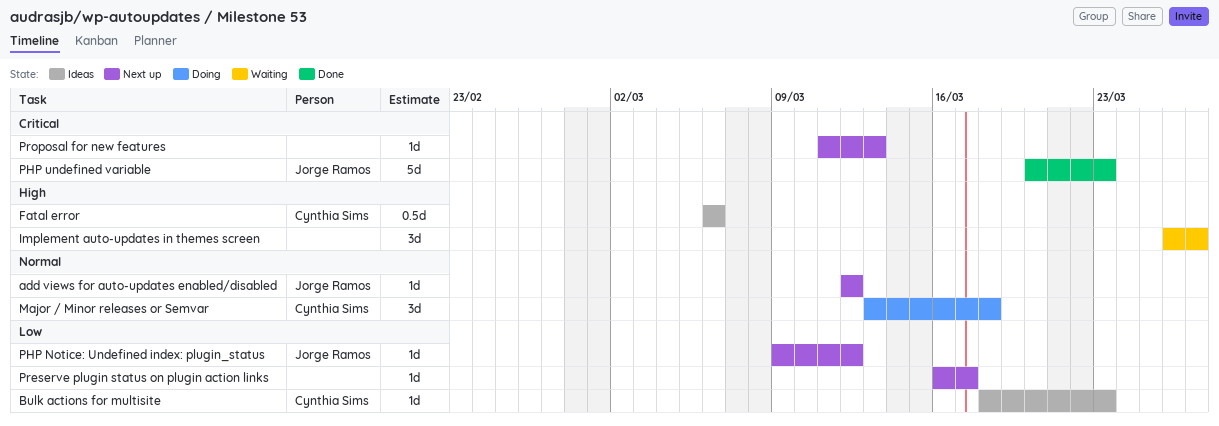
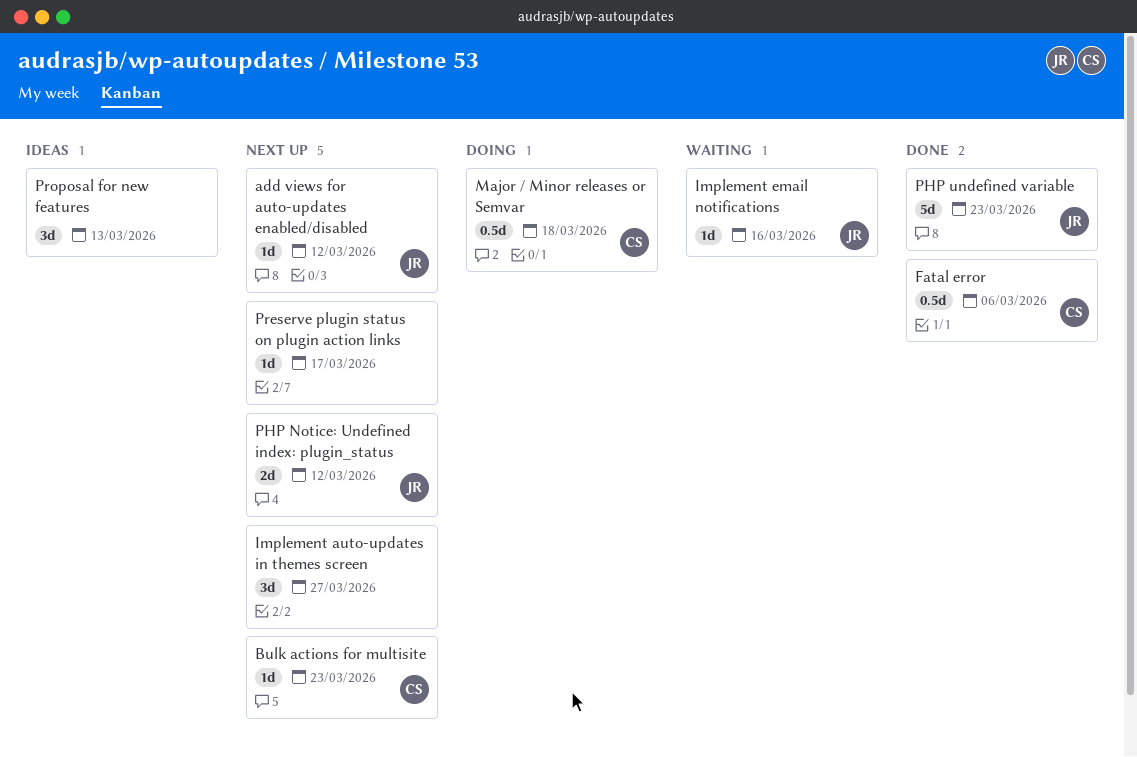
Bulk actions for multisite, status: Ideas -> Next up
Fatal error, status: Ideas -> Done
Implement auto-updates in themes screen, status: Waiting -> Next up
Implement email notifications: none -> present
Major / Minor releases or Semvar, estimate: 3d -> 0.5d
PHP Notice: Undefined index: plugin_status, estimate: 1d -> 2d
Proposal for new features, status: Next up -> Ideas
Proposal for new features, estimate: 1d -> 3d

